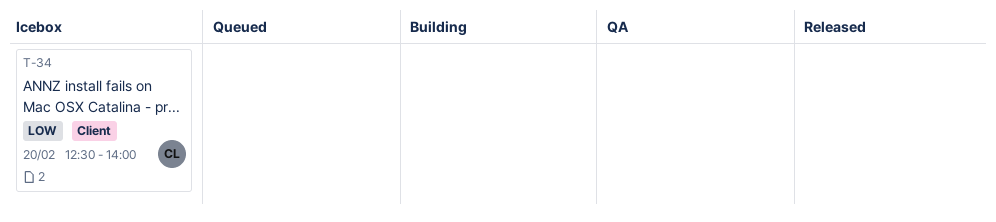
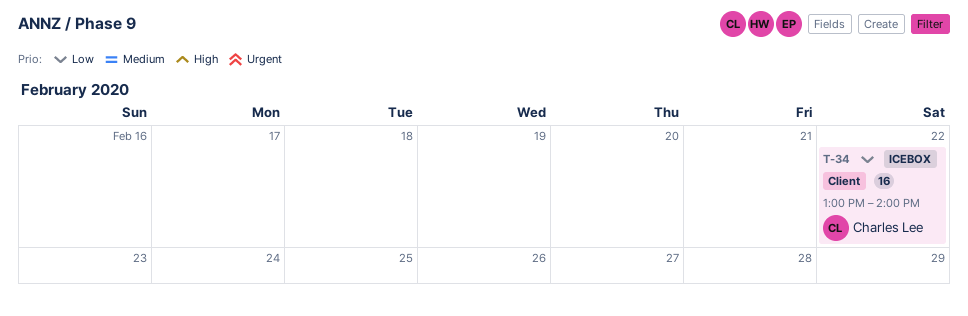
T-34, day: Feb 20 -> Feb 22
T-34, begins: 12:30 -> 13:00

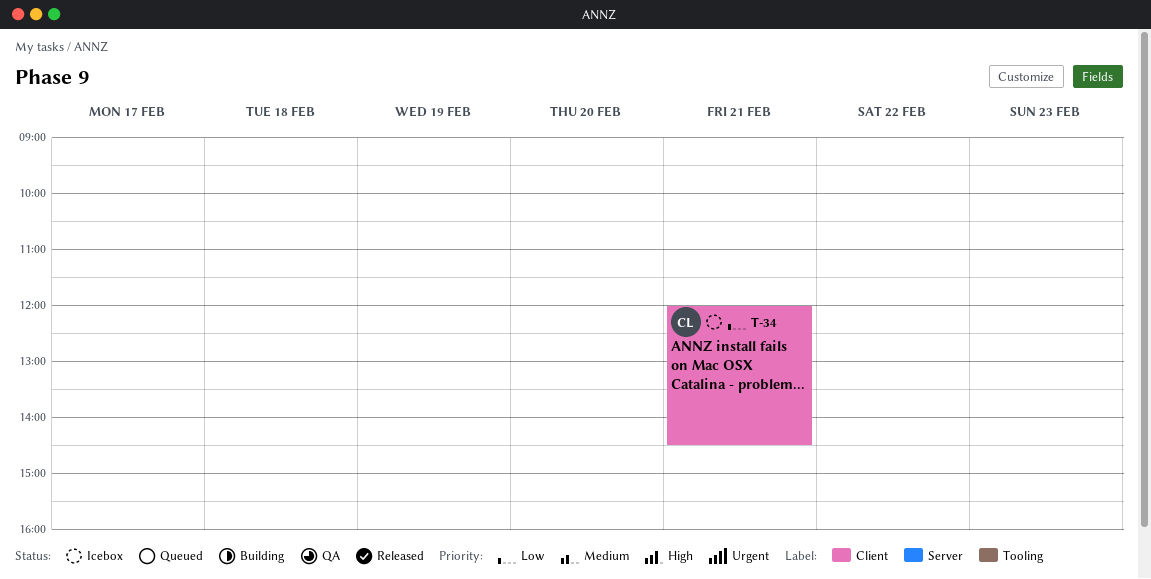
T-34, day: Feb 22 -> Feb 21
T-34, begins: 13:00 -> 12:00
T-34, ends: 14:00 -> 14:30

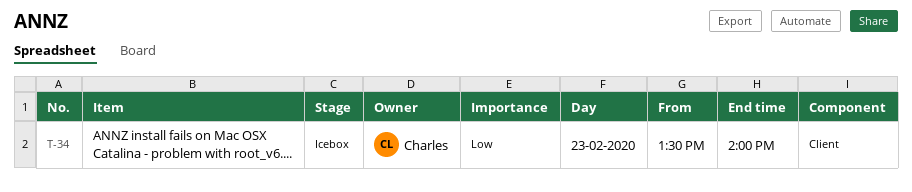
T-34, day: Feb 21 -> Feb 23
T-34, begins: 12:00 -> 13:30
T-34, ends: 14:30 -> 14:00

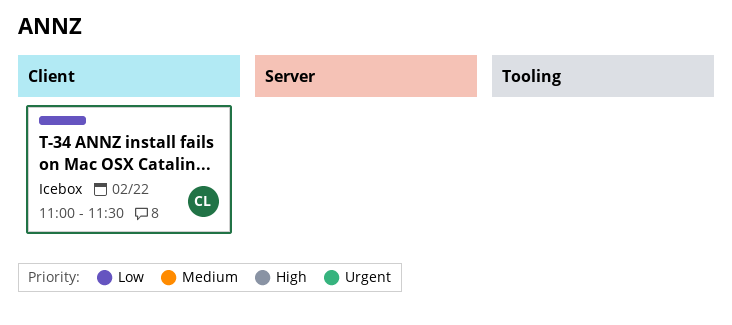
T-34, day: Feb 23 -> Feb 22
T-34, begins: 13:30 -> 11:00
T-34, ends: 14:00 -> 11:30

